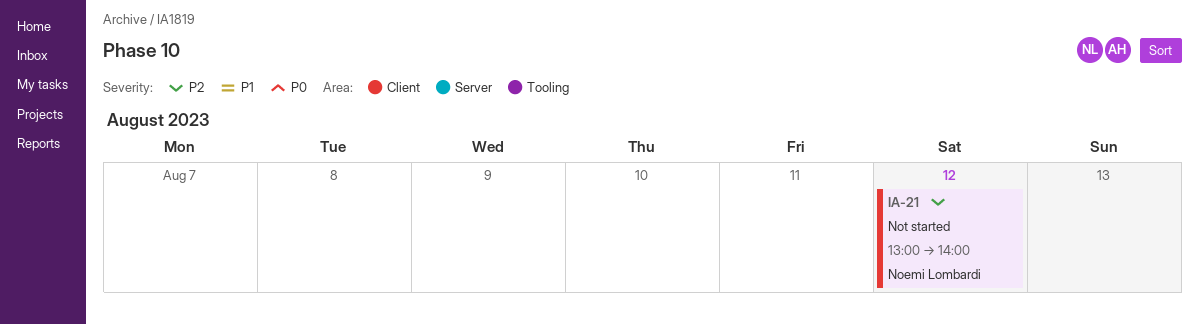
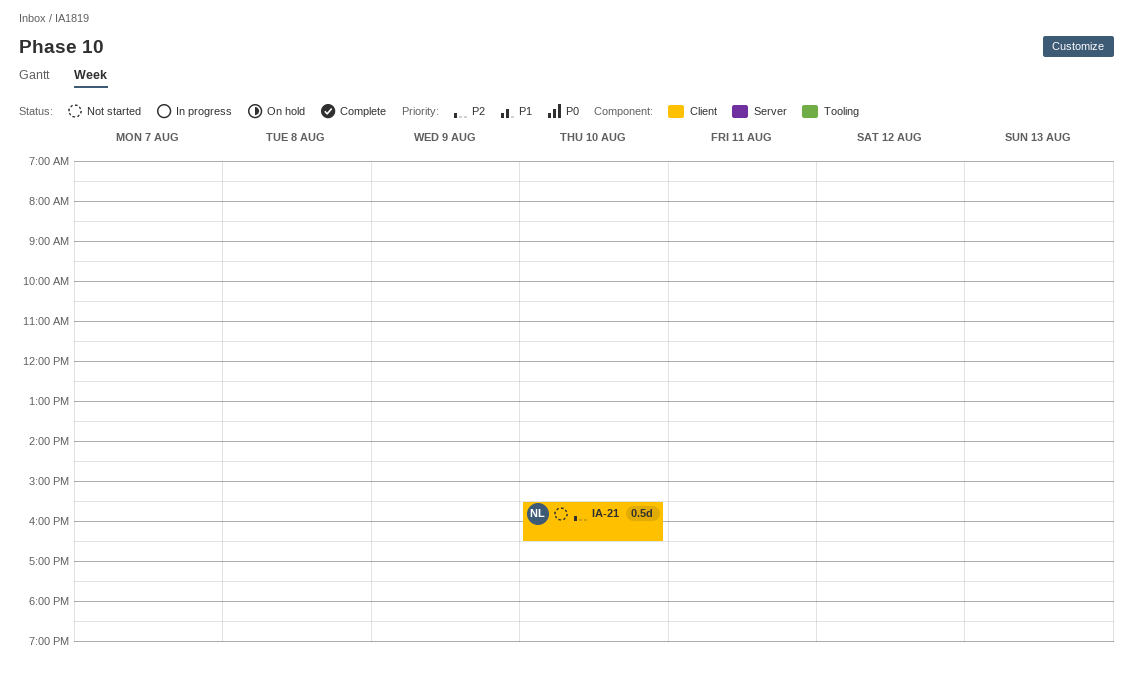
IA-21, day: Aug 12 -> Aug 10
IA-21, begins: 13:00 -> 15:30
IA-21, ends: 14:00 -> 16:30

